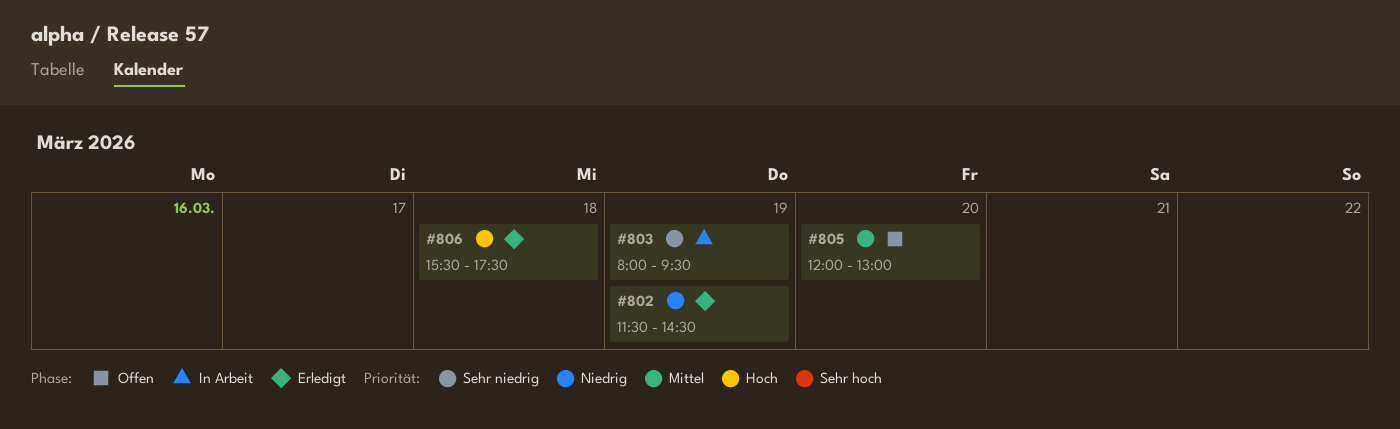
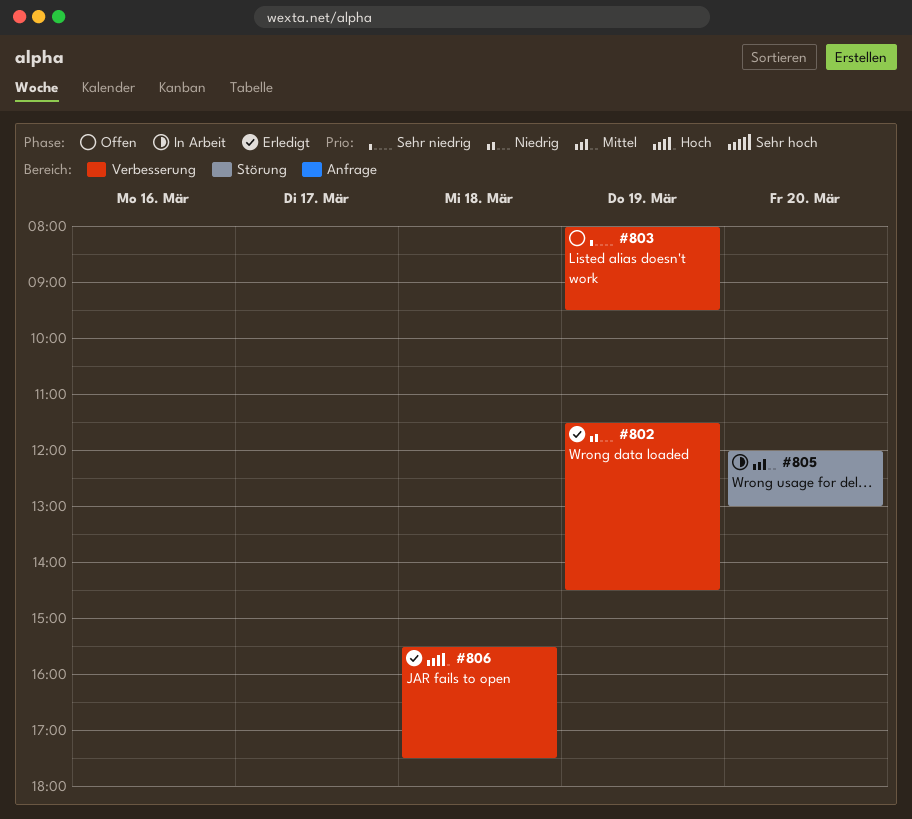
#803, status: In Arbeit -> Offen
#805, status: Offen -> In Arbeit

